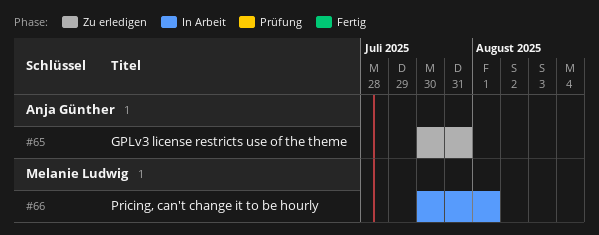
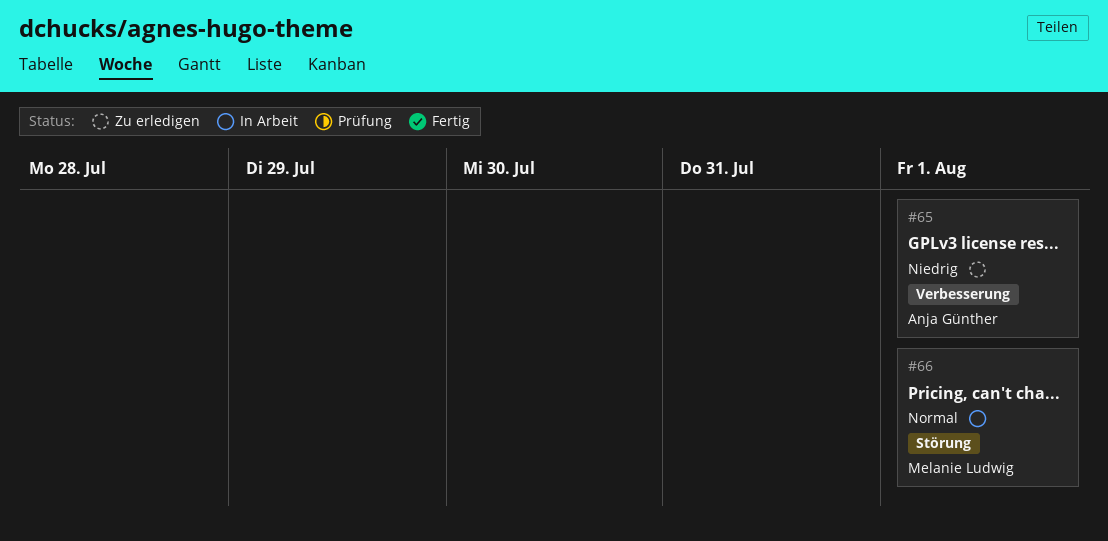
#65, due: Jul 31 -> Aug 1

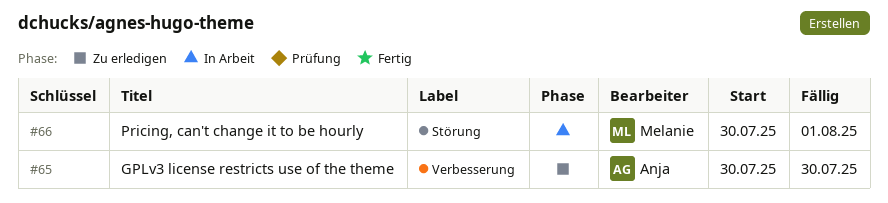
#65, due: Aug 1 -> Jul 30

